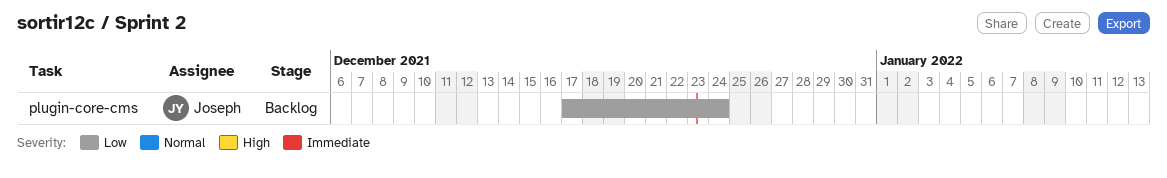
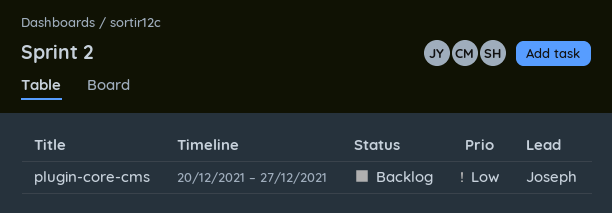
plugin-core-cms, start: Dec 17 -> Dec 20
plugin-core-cms, due: Dec 24 -> Dec 27

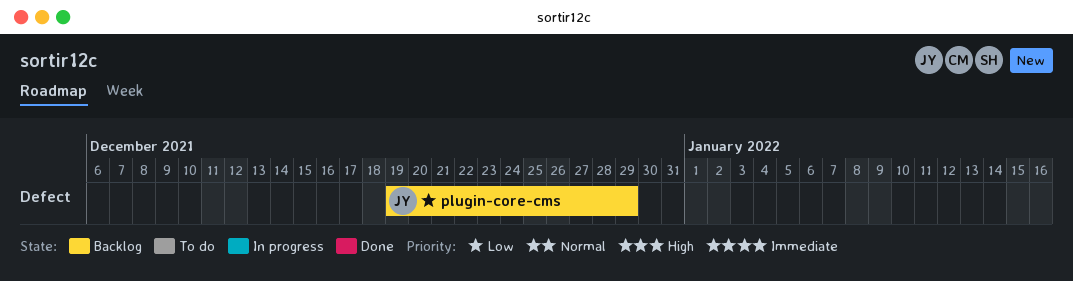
plugin-core-cms, start: Dec 20 -> Dec 19
plugin-core-cms, due: Dec 27 -> Dec 29

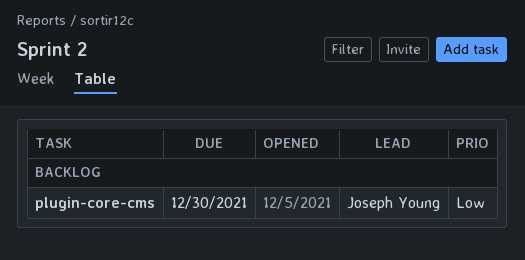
plugin-core-cms, due: Dec 29 -> Dec 30

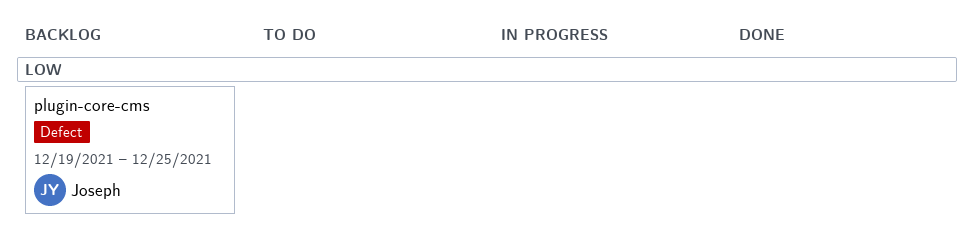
plugin-core-cms, due: Dec 30 -> Dec 25

